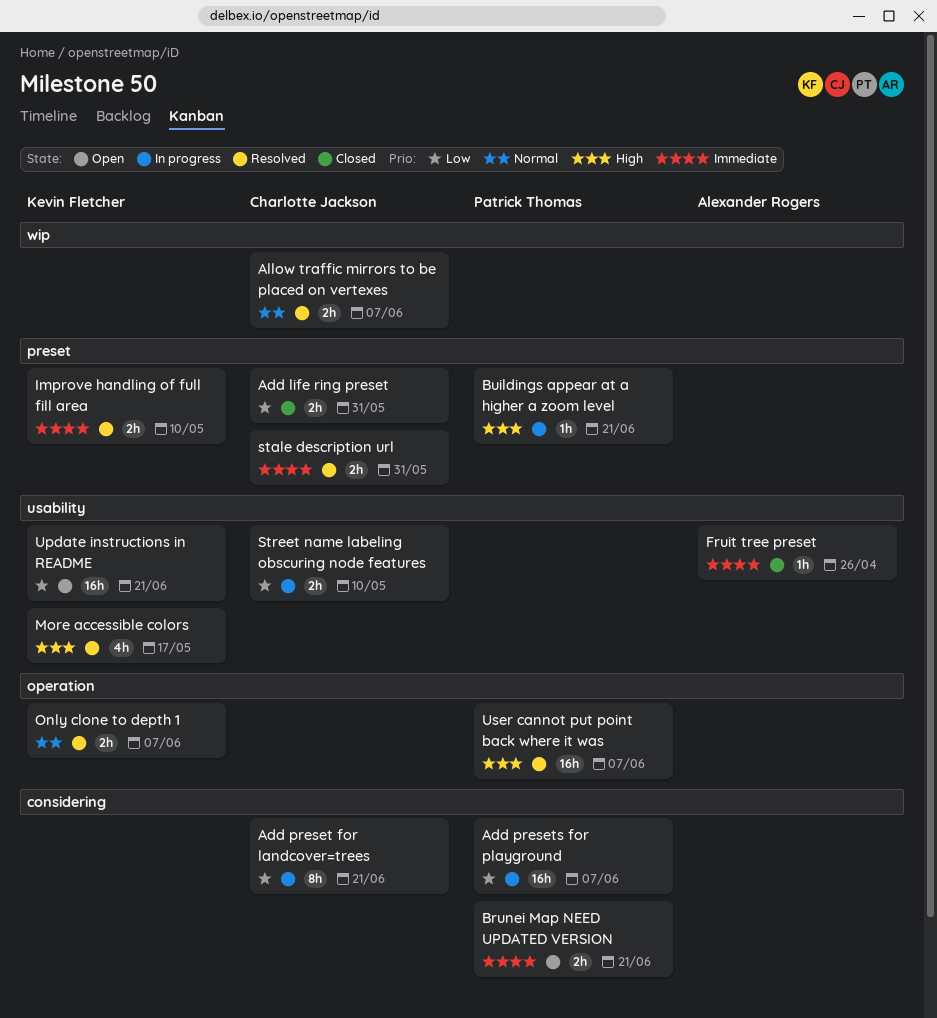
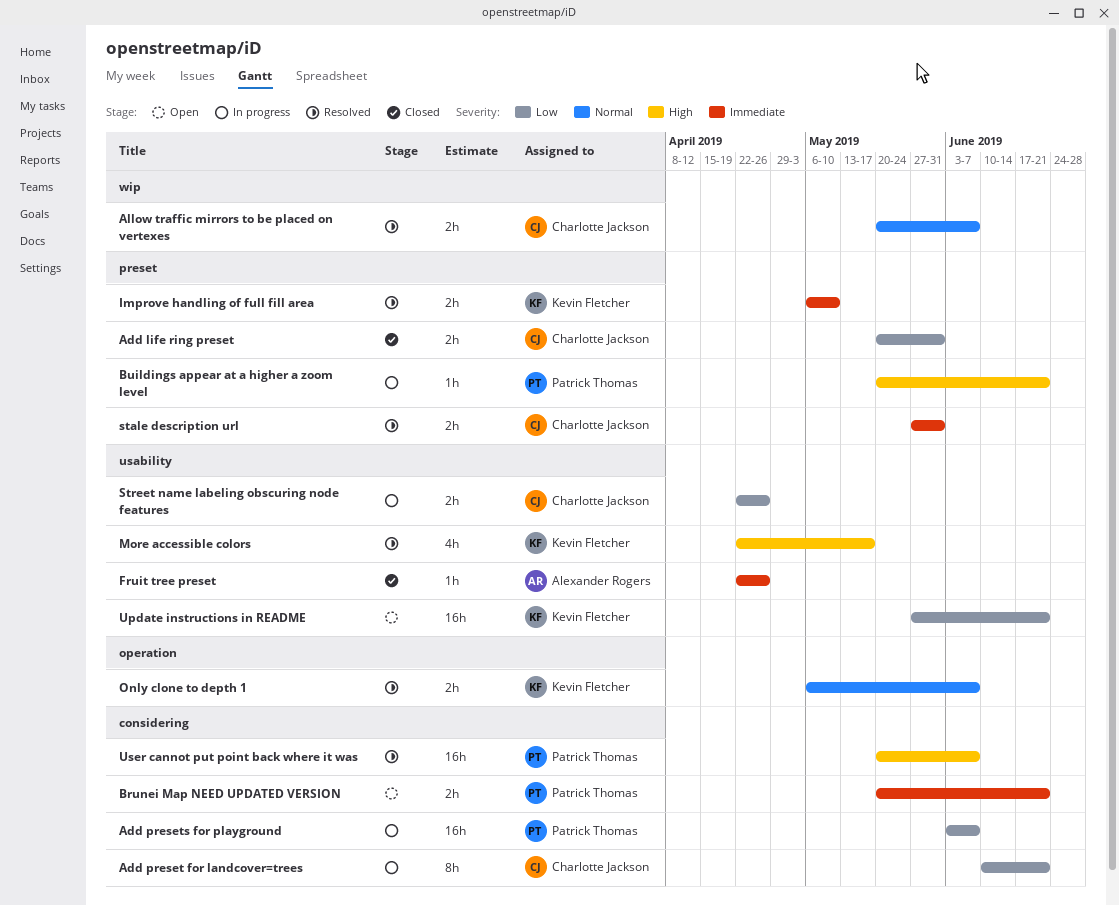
Street name labeling obscuring node features, due: May 10 -> Apr 26
User cannot put point back where it was, label: operation -> considering

